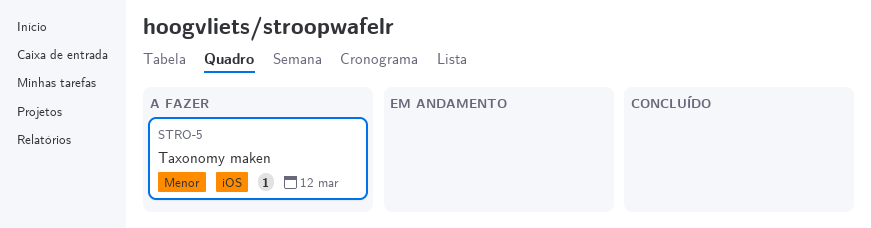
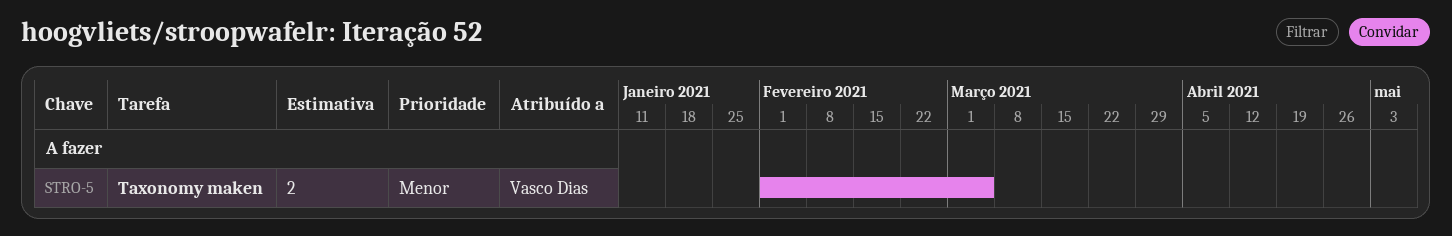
STRO-5, estimate: 1 -> 2
STRO-5, due: Mar 12 -> Mar 5

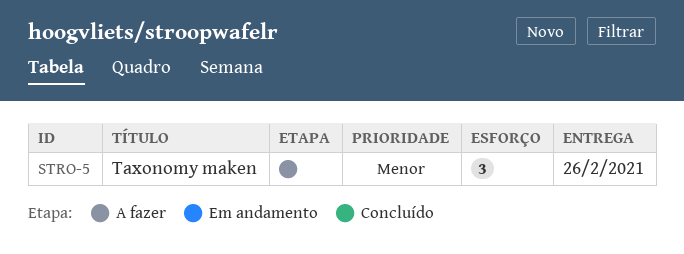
STRO-5, estimate: 2 -> 3
STRO-5, due: Mar 5 -> Feb 26

